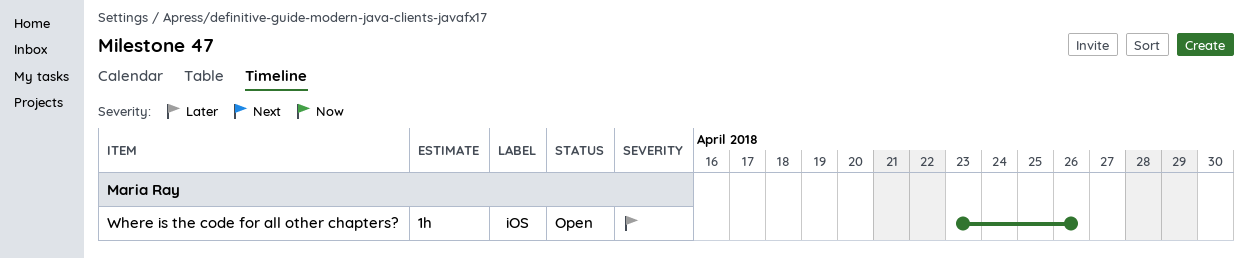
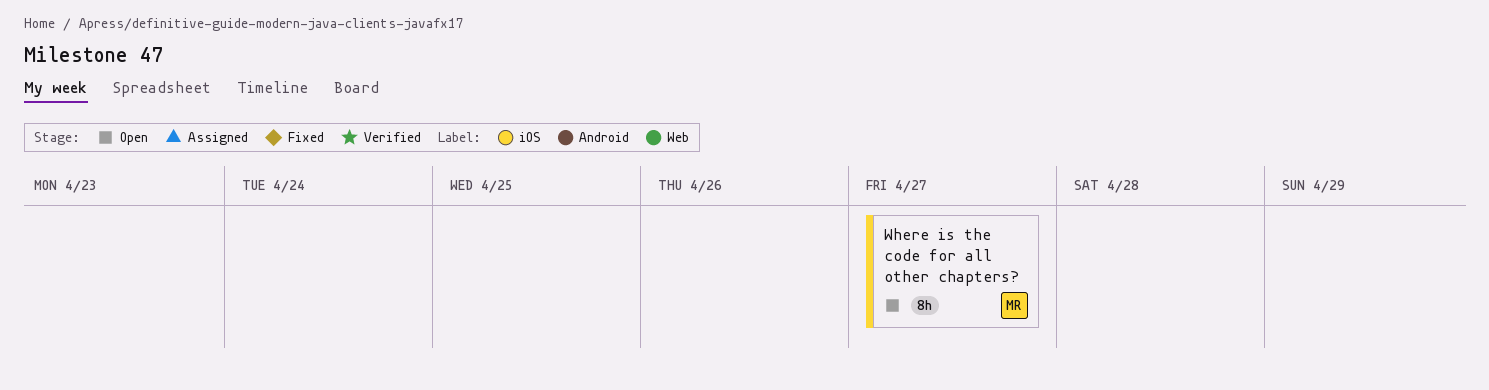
Where is the code for all other chapters?, estimate: 1h -> 8h
Where is the code for all other chapters?, due: Apr 26 -> Apr 27

